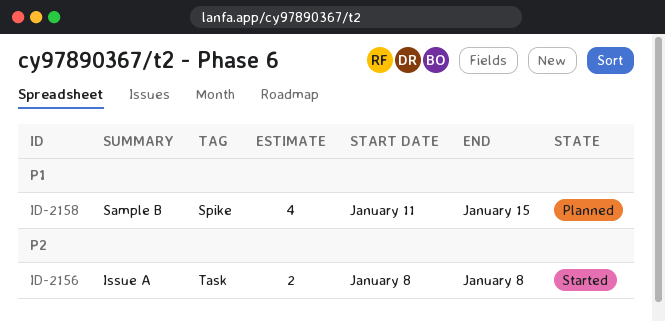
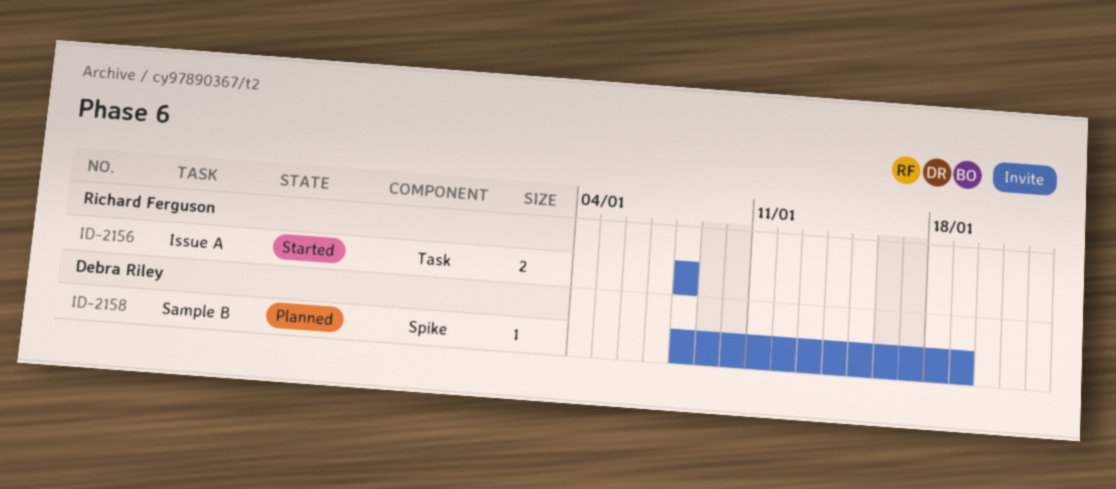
ID-2158, estimate: 4 -> 1
ID-2158, start: Jan 11 -> Jan 8
ID-2158, due: Jan 15 -> Jan 19

